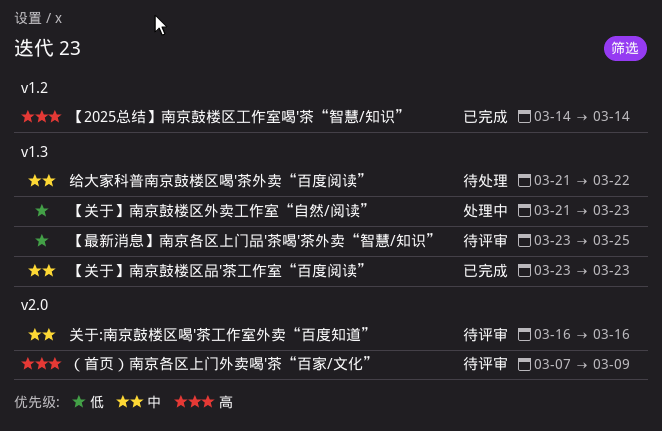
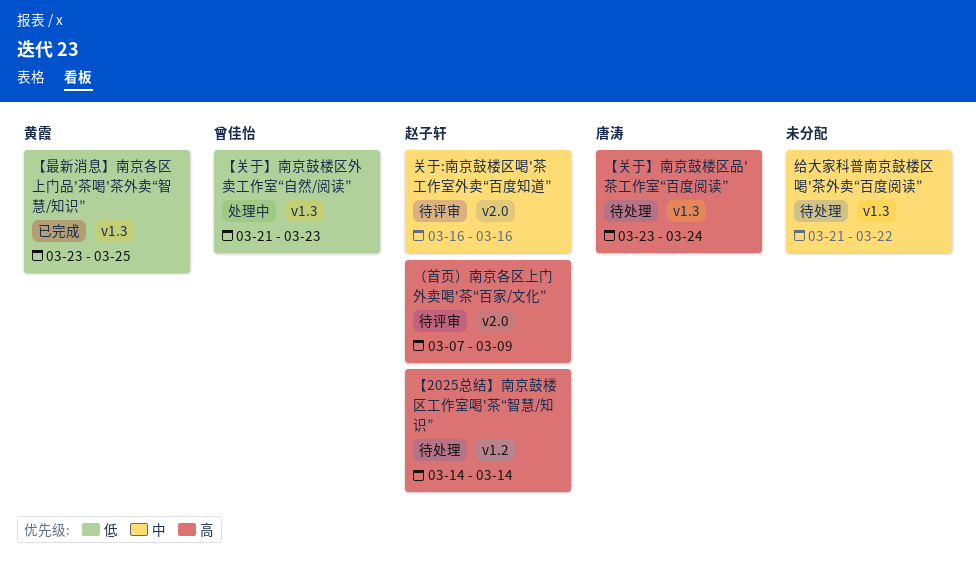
【2025总结】南京鼓楼区工作室喝'茶“智慧/知识”, status: 已完成 -> 待处理
【关于】南京鼓楼区品'茶工作室“百度阅读”, status: 已完成 -> 待处理
【关于】南京鼓楼区品'茶工作室“百度阅读”, priority: 中 -> 高
【关于】南京鼓楼区品'茶工作室“百度阅读”, due: Mar 23 -> Mar 24
【最新消息】南京各区上门品'茶喝'茶外卖“智慧/知识”, status: 待评审 -> 已完成

